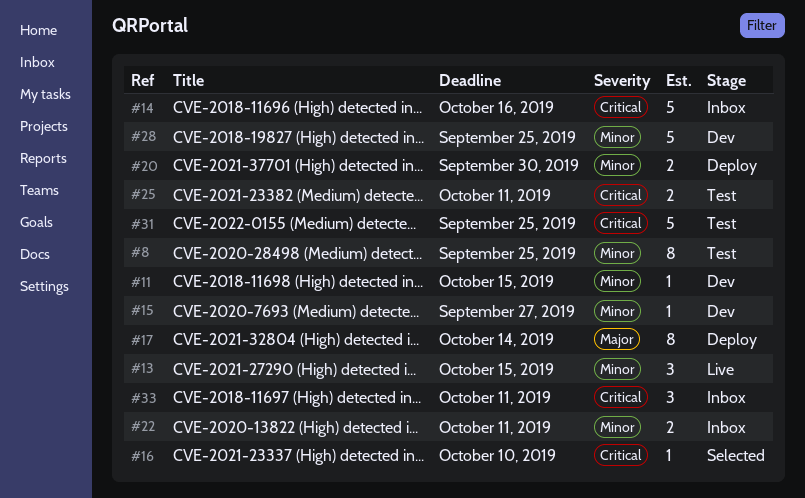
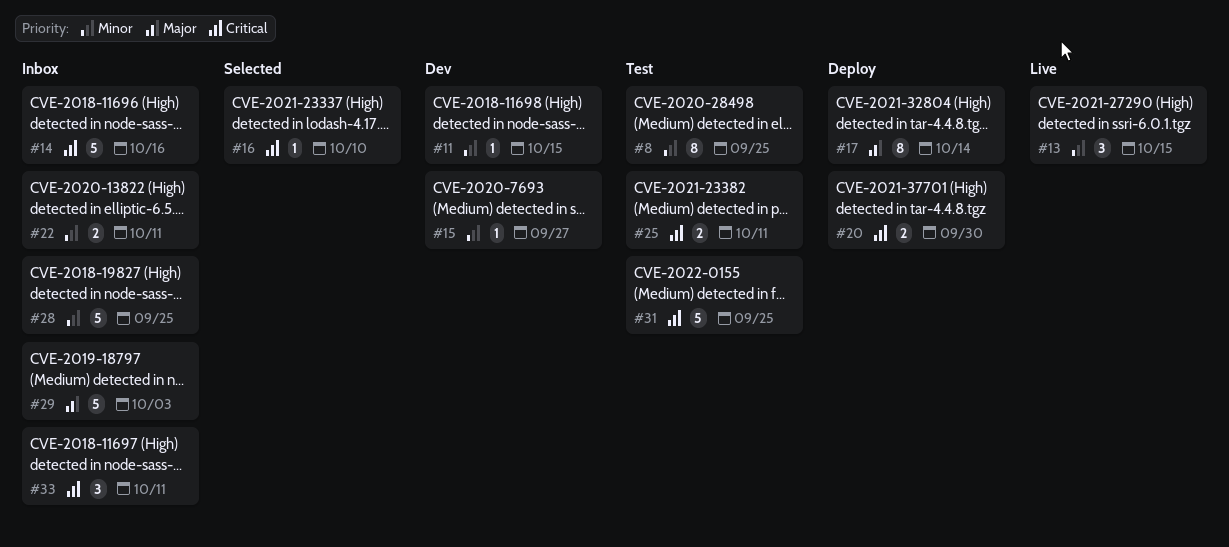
#20, priority: Minor -> Critical
#28, status: Dev -> Inbox
#29: none -> present

